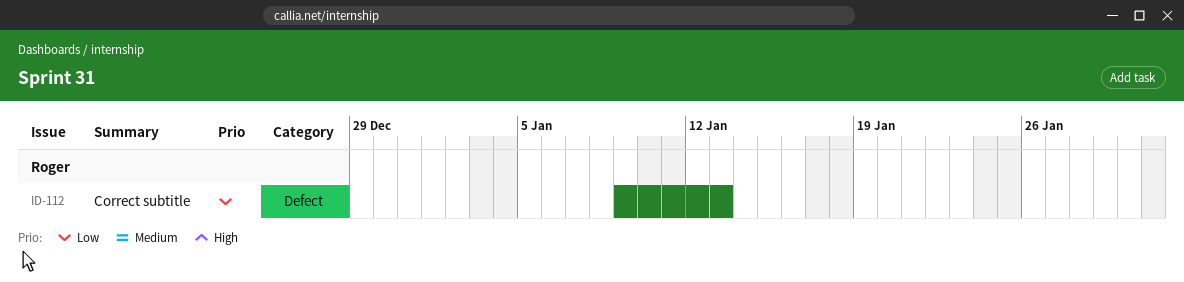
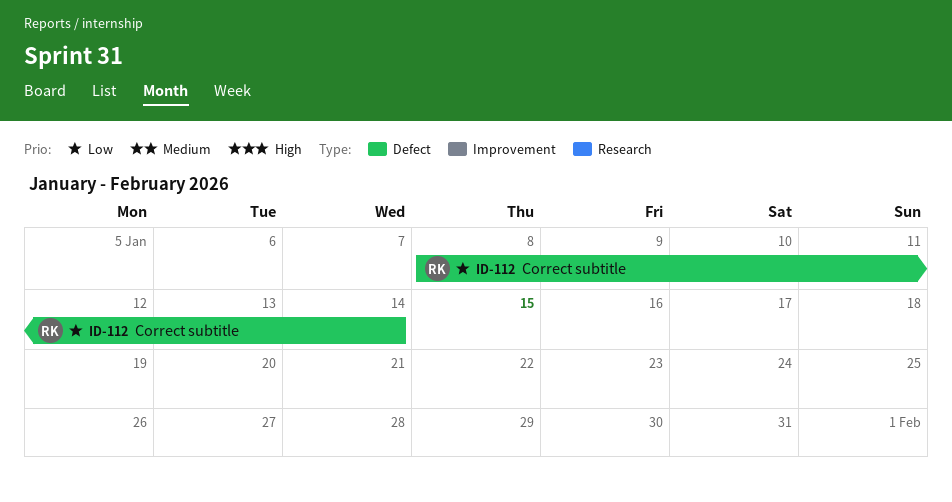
ID-112, start: Jan 9 -> Jan 8
ID-112, due: Jan 13 -> Jan 14

